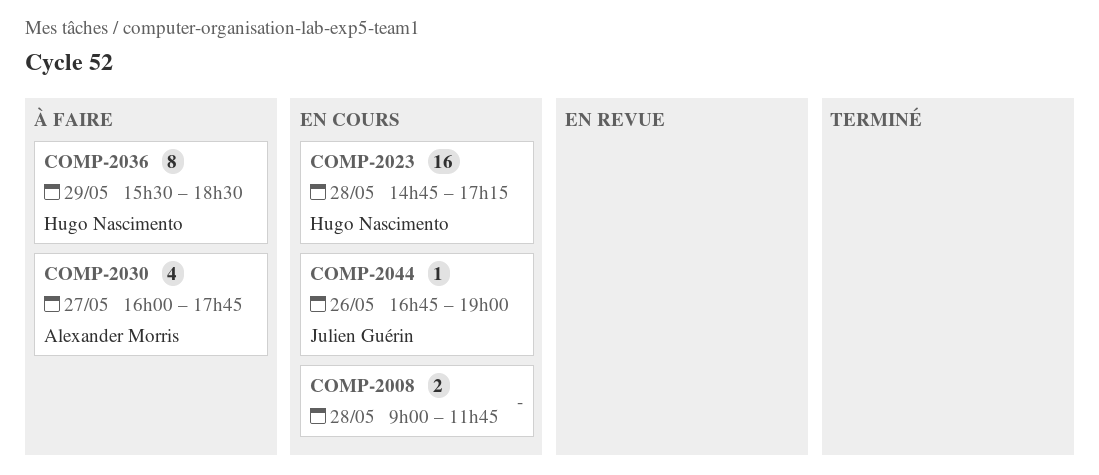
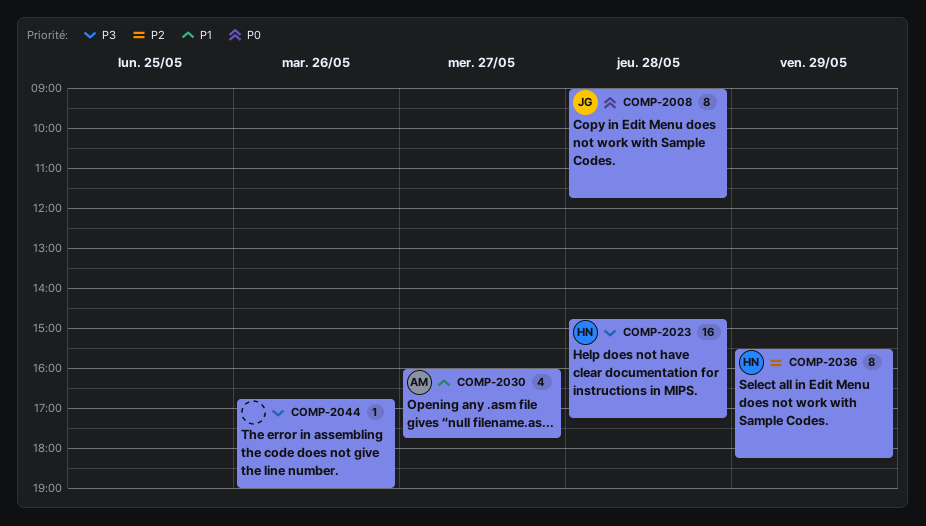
COMP-2008, owner: none -> Julien Guérin
COMP-2008, estimate: 2 -> 8
COMP-2036, ends: 18:30 -> 18:15
COMP-2044, owner: Julien Guérin -> none

